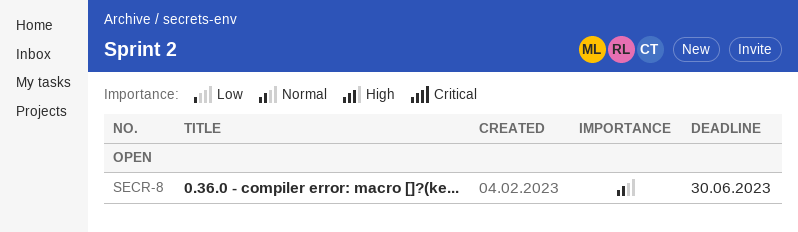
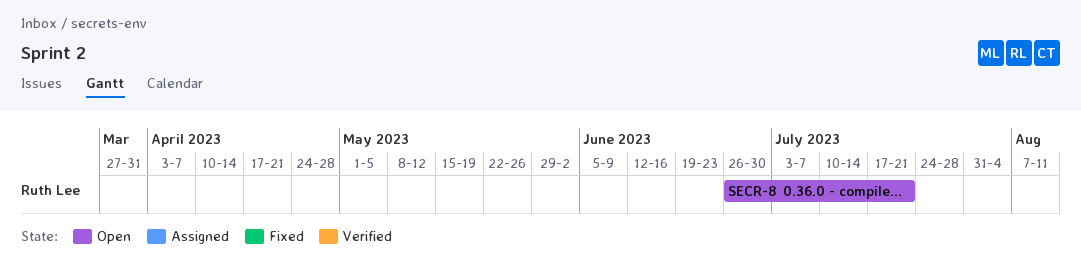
SECR-8, due: Jun 30 -> Jul 21

